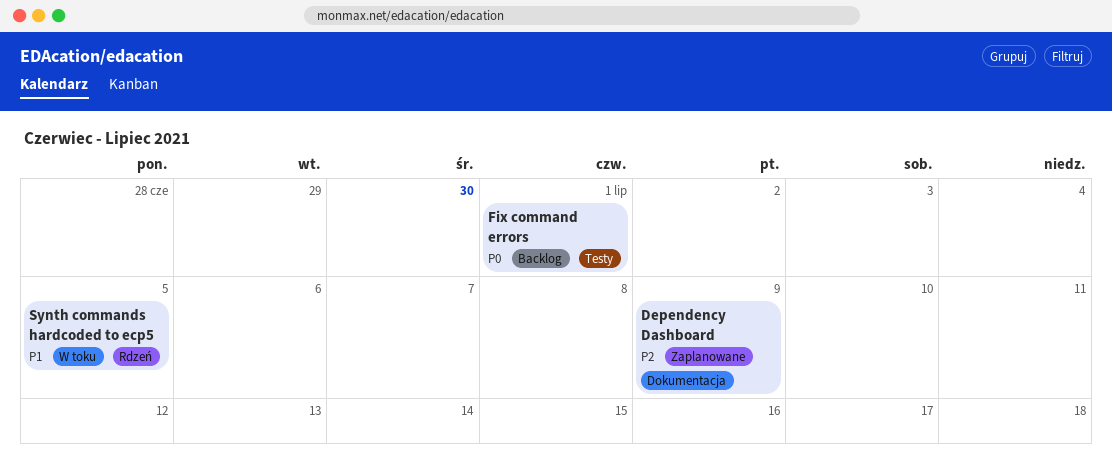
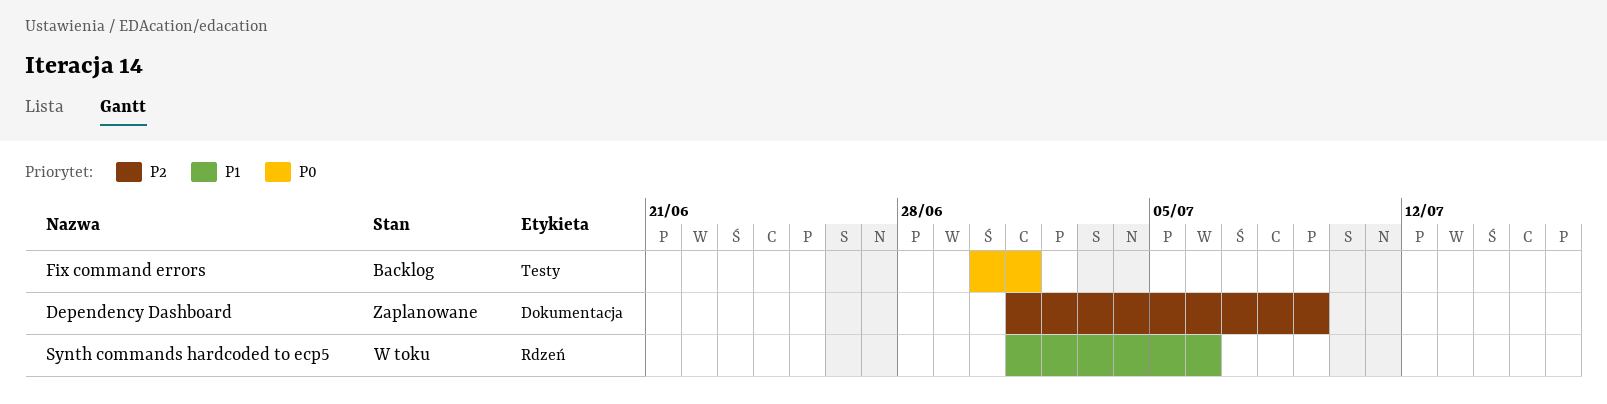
Synth commands hardcoded to ecp5, due: Jul 5 -> Jul 6

